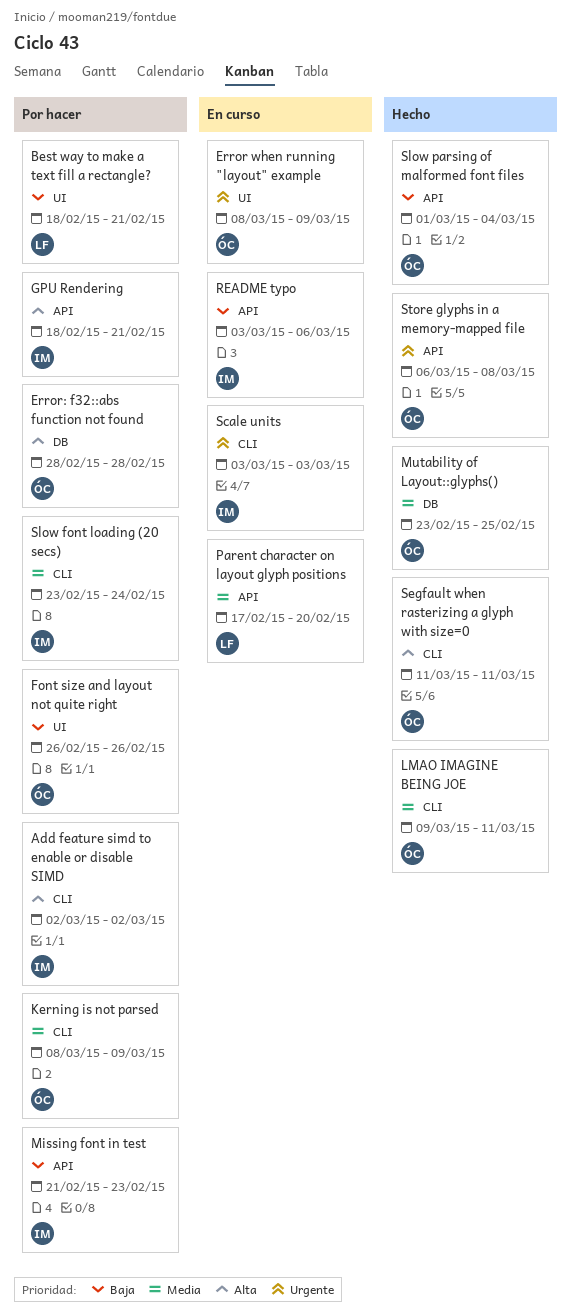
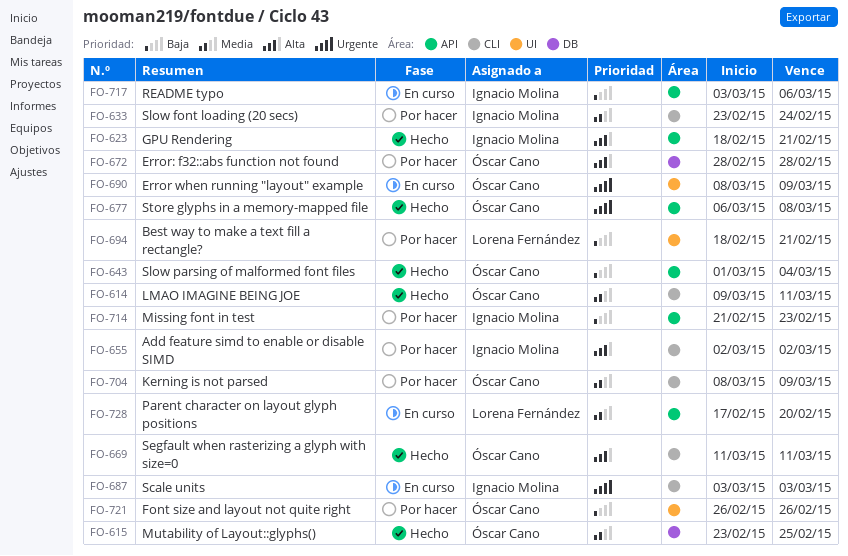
GPU Rendering, status: Por hacer -> Hecho

